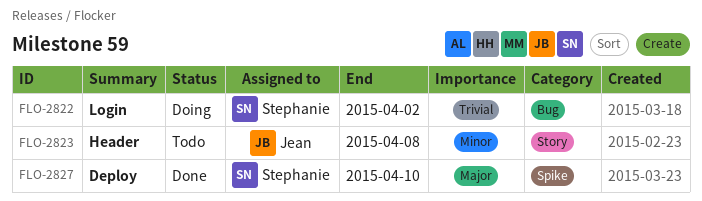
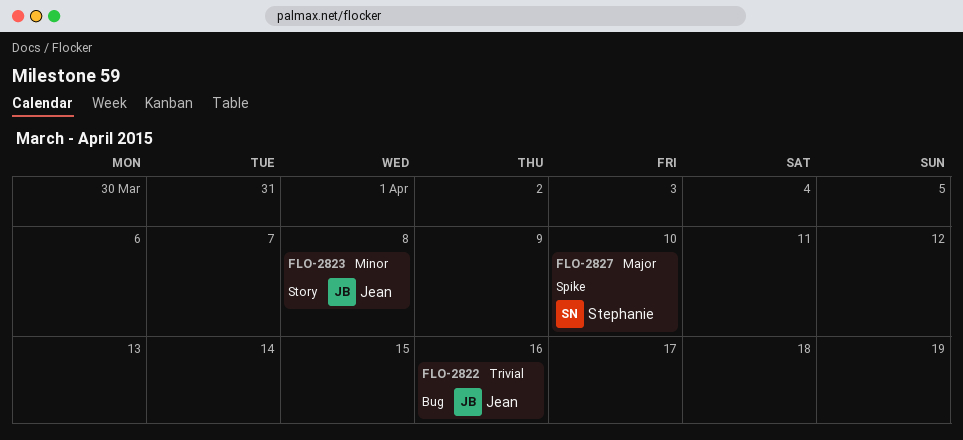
FLO-2822, owner: Stephanie -> Jean
FLO-2822, due: Apr 2 -> Apr 16

